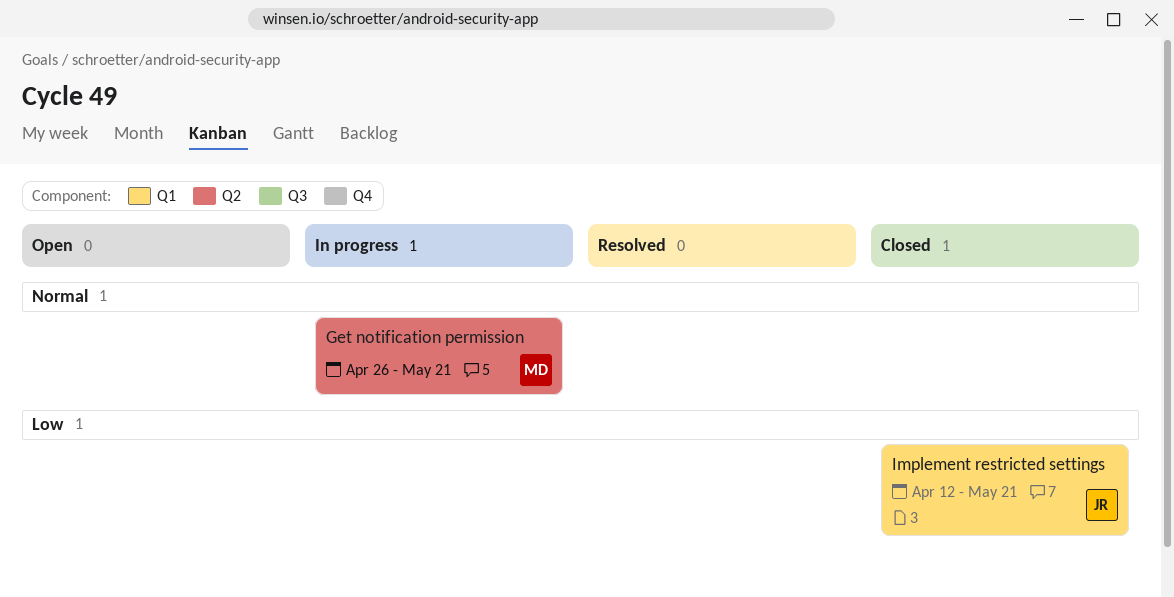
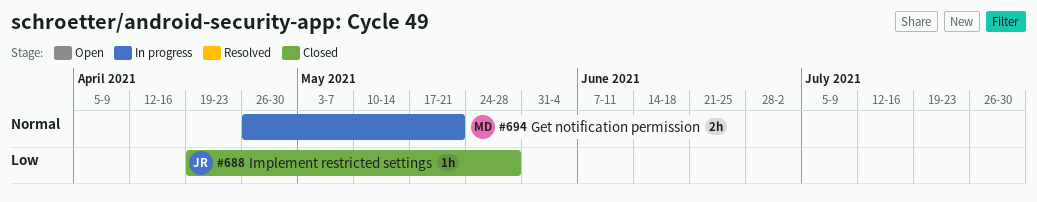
Implement restricted settings, start: Apr 12 -> Apr 19
Implement restricted settings, due: May 21 -> May 28

